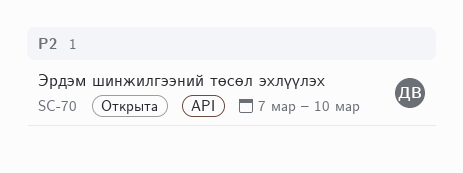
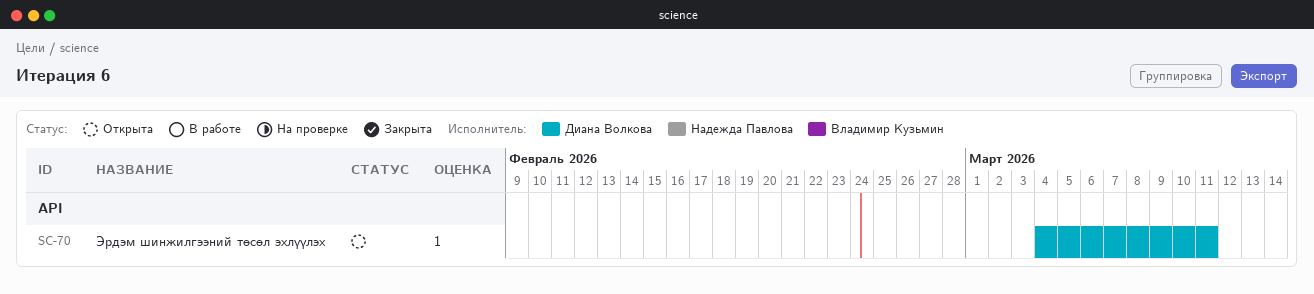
SC-70, start: Mar 7 -> Mar 4
SC-70, due: Mar 10 -> Mar 11

